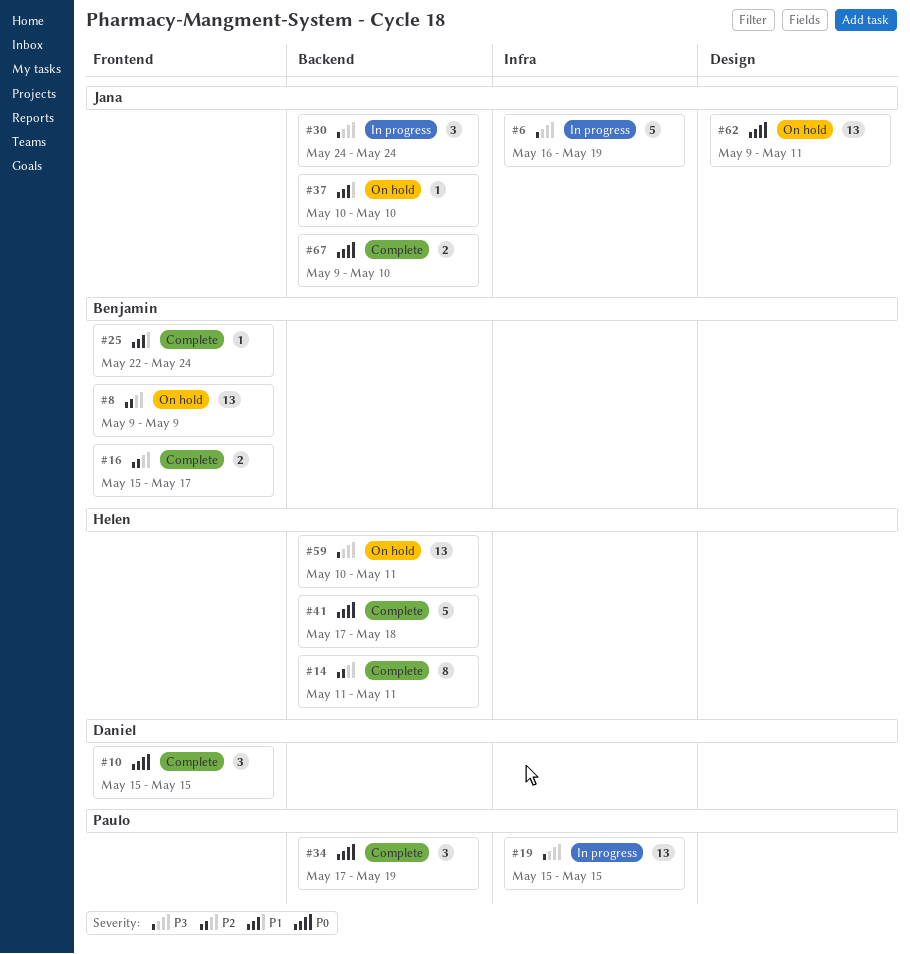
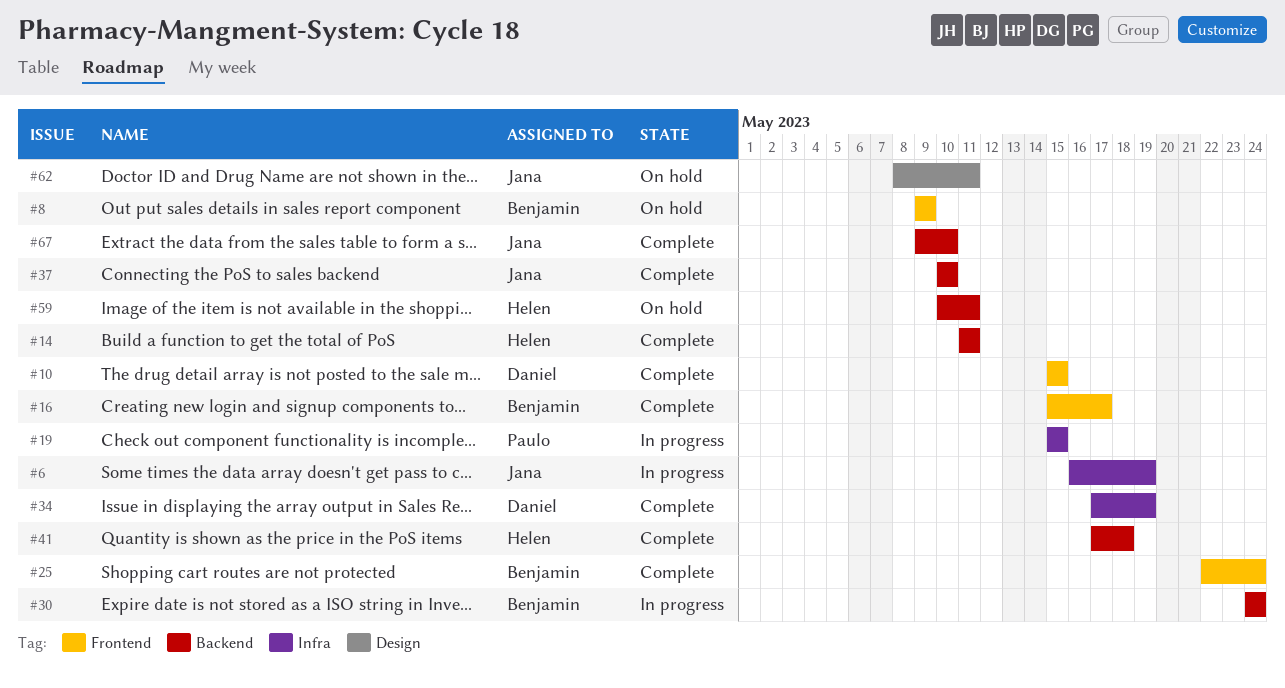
#30, owner: Jana -> Benjamin
#34, owner: Paulo -> Daniel
#34, label: Backend -> Infra
#37, status: On hold -> Complete
#62, start: May 9 -> May 8

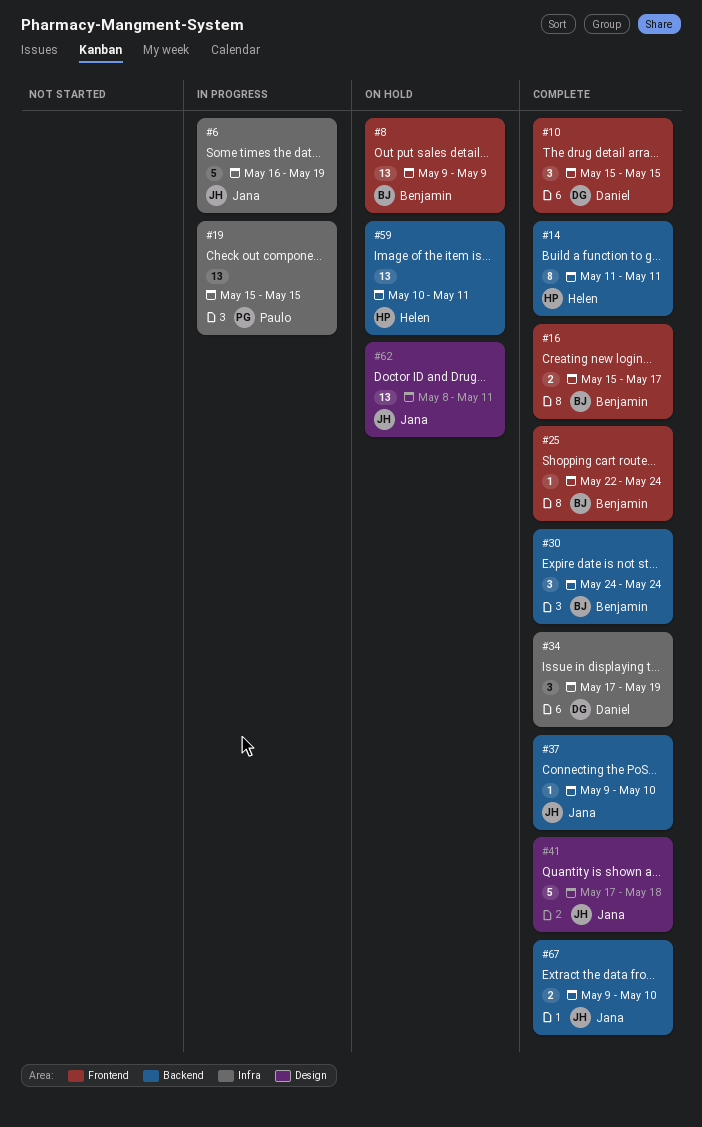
#30, status: In progress -> Complete
#37, start: May 10 -> May 9
#41, owner: Helen -> Jana
#41, label: Backend -> Design

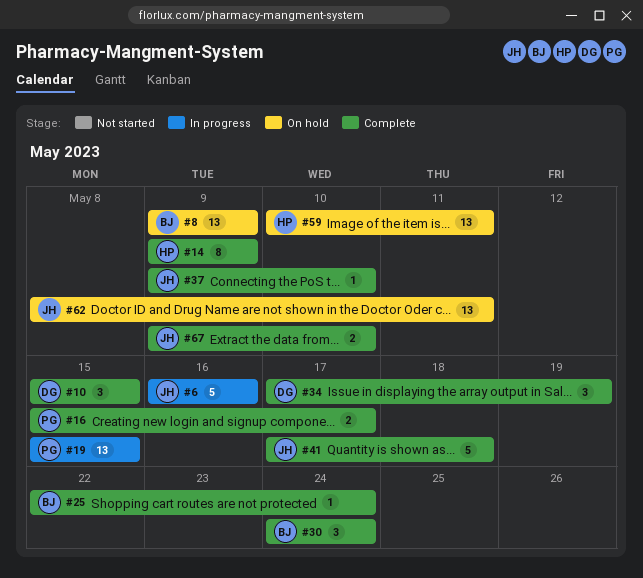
#6, due: May 19 -> May 16
#14, start: May 11 -> May 9
#14, due: May 11 -> May 9
#16, owner: Benjamin -> Paulo

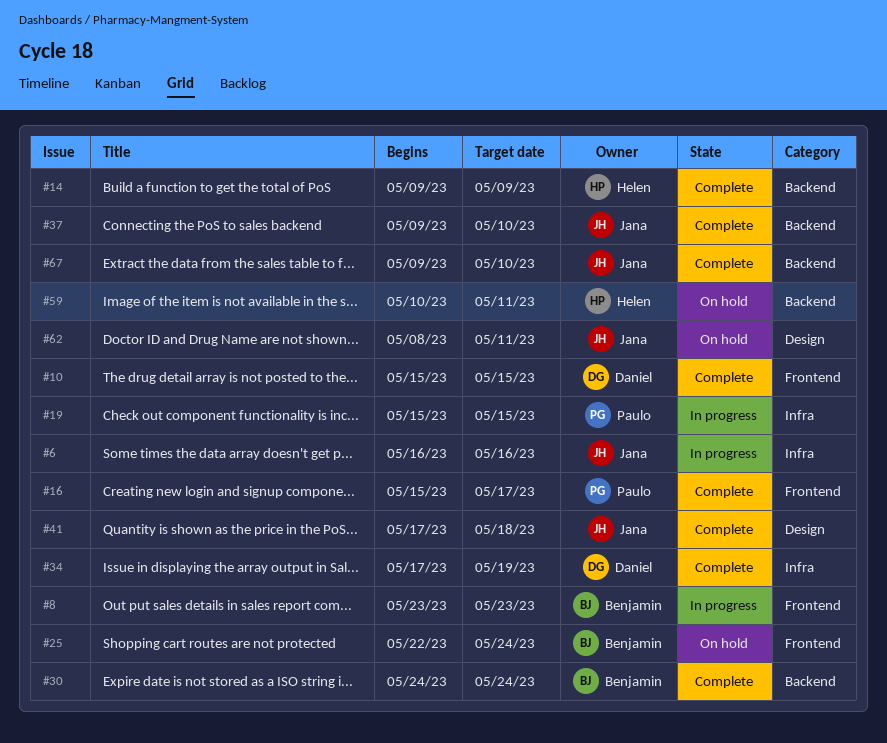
#8, status: On hold -> In progress
#8, start: May 9 -> May 23
#8, due: May 9 -> May 23
#25, status: Complete -> On hold

